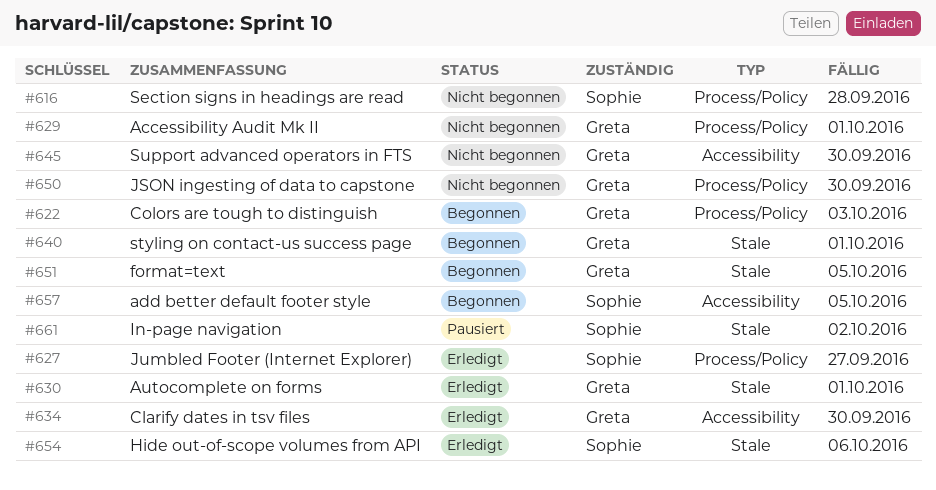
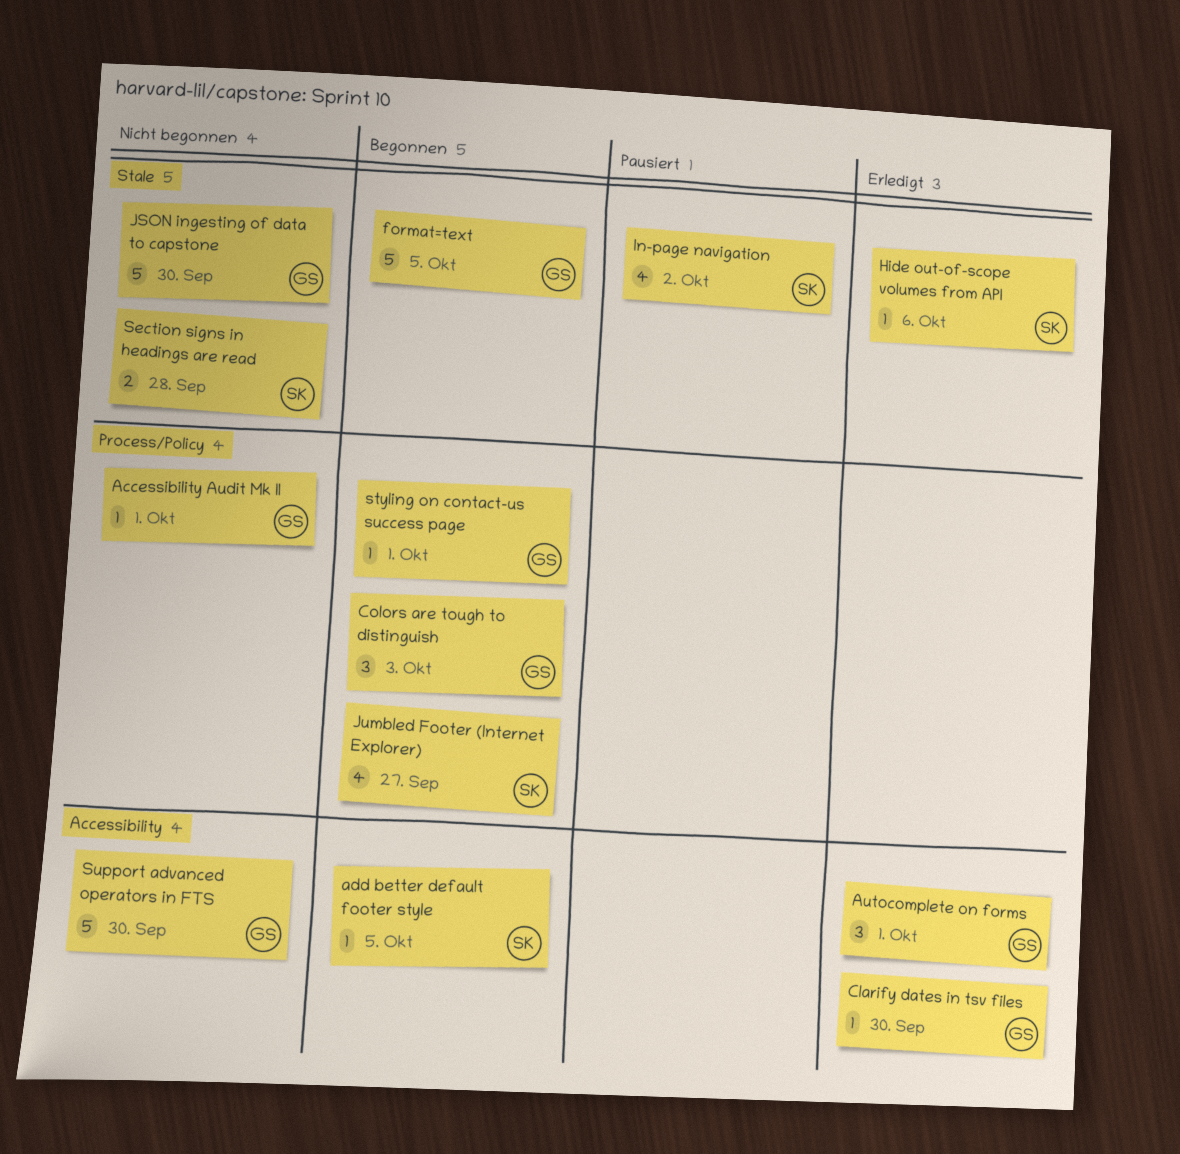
Autocomplete on forms, label: Stale -> Accessibility
JSON ingesting of data to capstone, label: Process/Policy -> Stale
Jumbled Footer (Internet Explorer), status: Erledigt -> Begonnen
Section signs in headings are read, label: Process/Policy -> Stale
styling on contact-us success page, label: Stale -> Process/Policy

